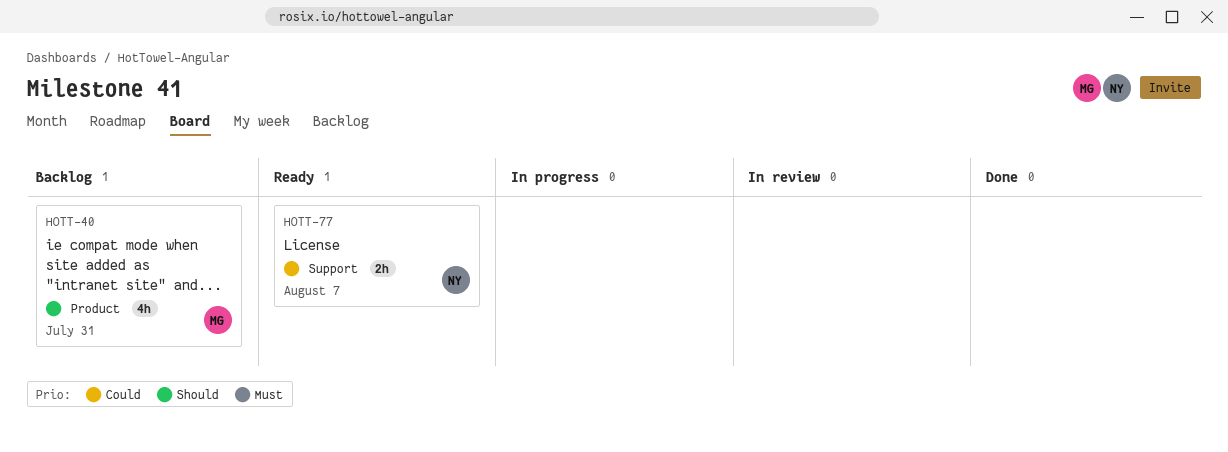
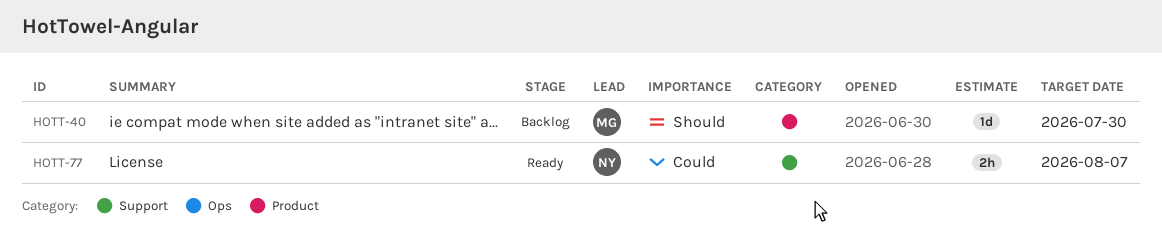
HOTT-40, estimate: 4h -> 1d
HOTT-40, due: Jul 31 -> Jul 30

